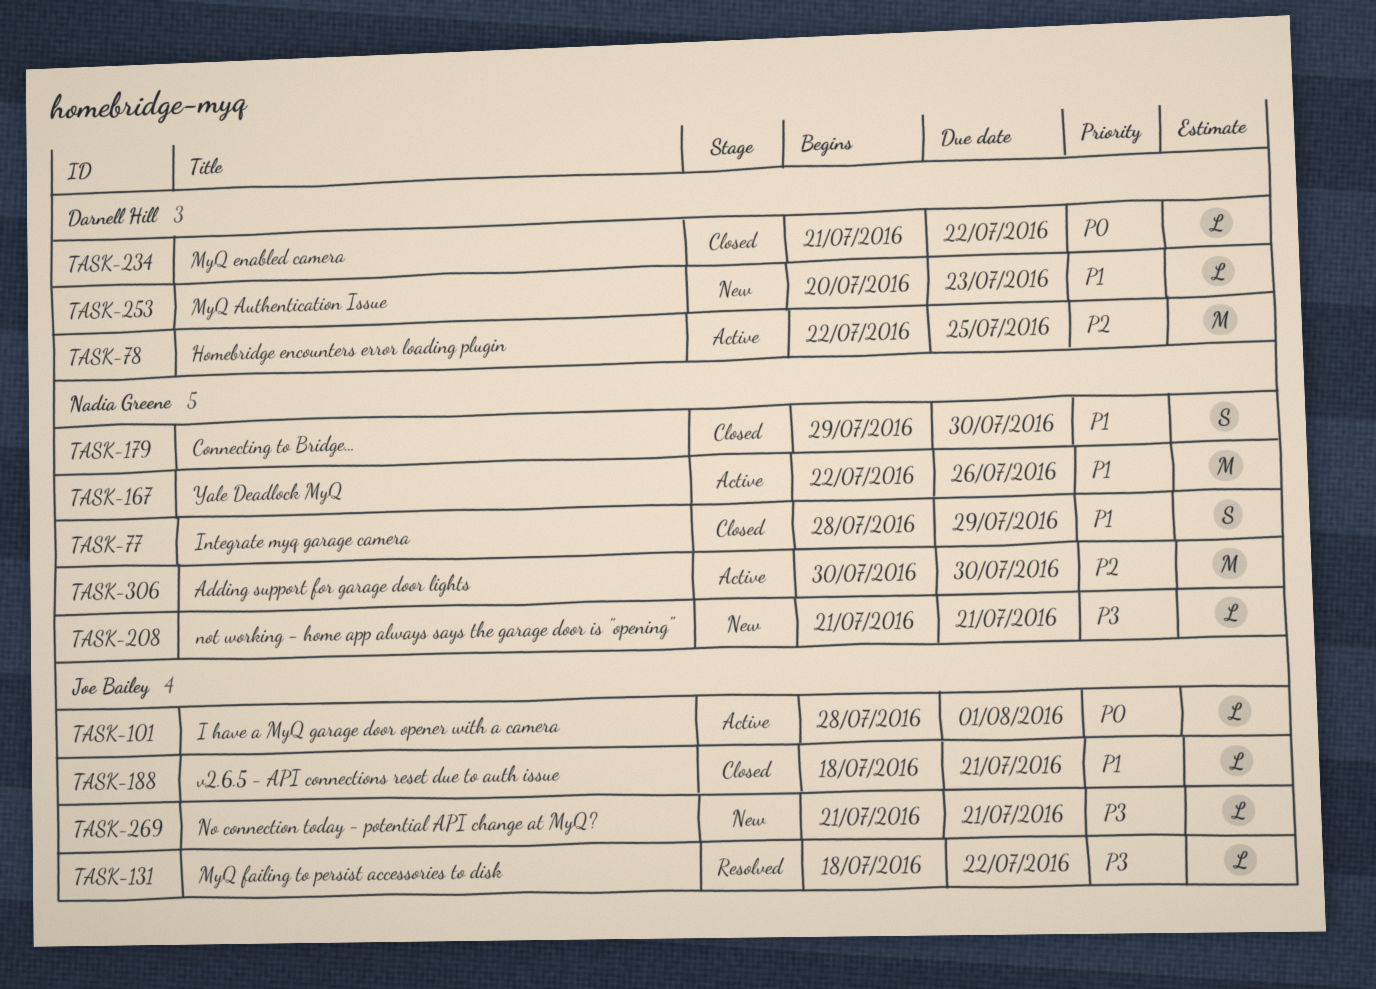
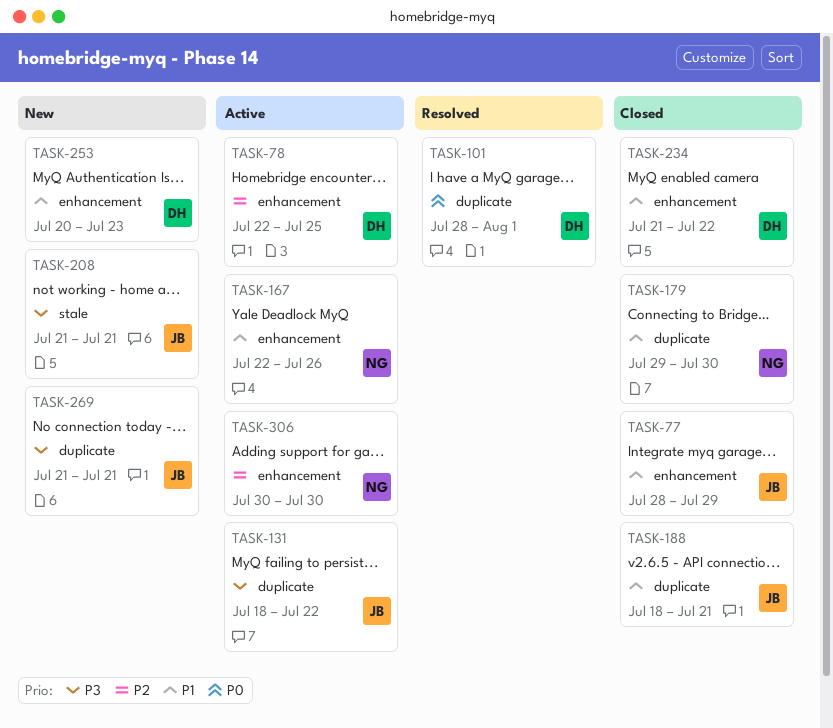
TASK-77, owner: Nadia Greene -> Joe Bailey
TASK-101, status: Active -> Resolved
TASK-101, owner: Joe Bailey -> Darnell Hill
TASK-131, status: Resolved -> Active
TASK-208, owner: Nadia Greene -> Joe Bailey
TASK-234, priority: P0 -> P1

